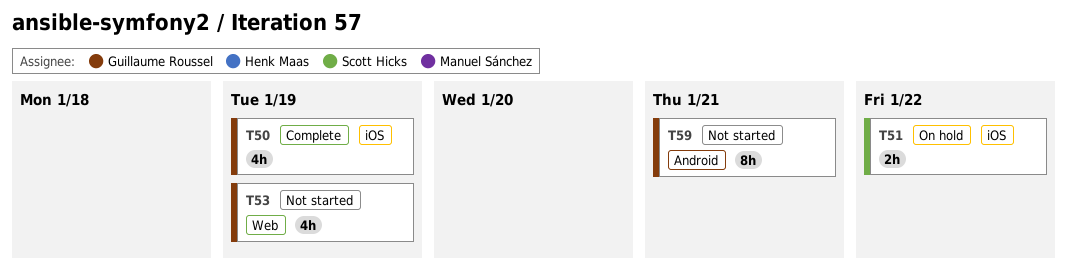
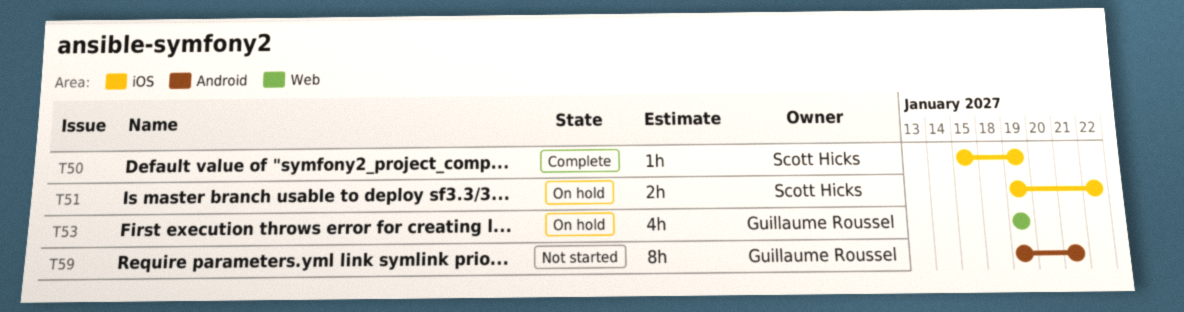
T50, owner: Guillaume Roussel -> Scott Hicks
T50, estimate: 4h -> 1h
T53, status: Not started -> On hold

